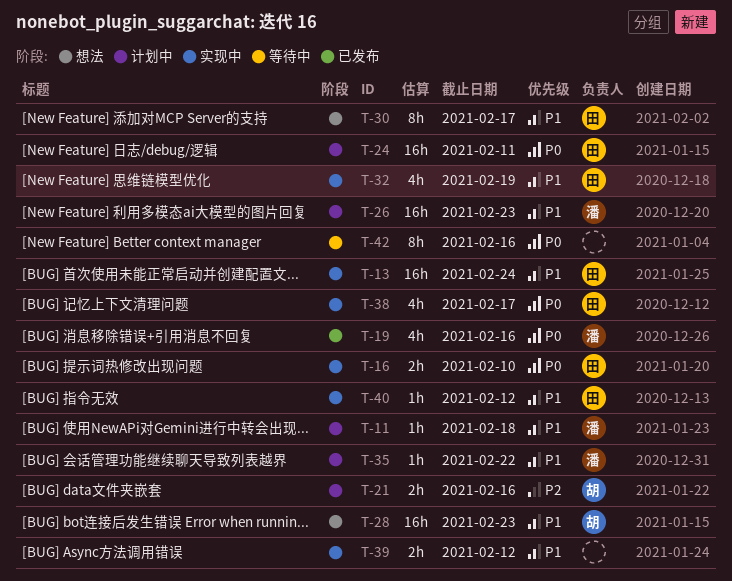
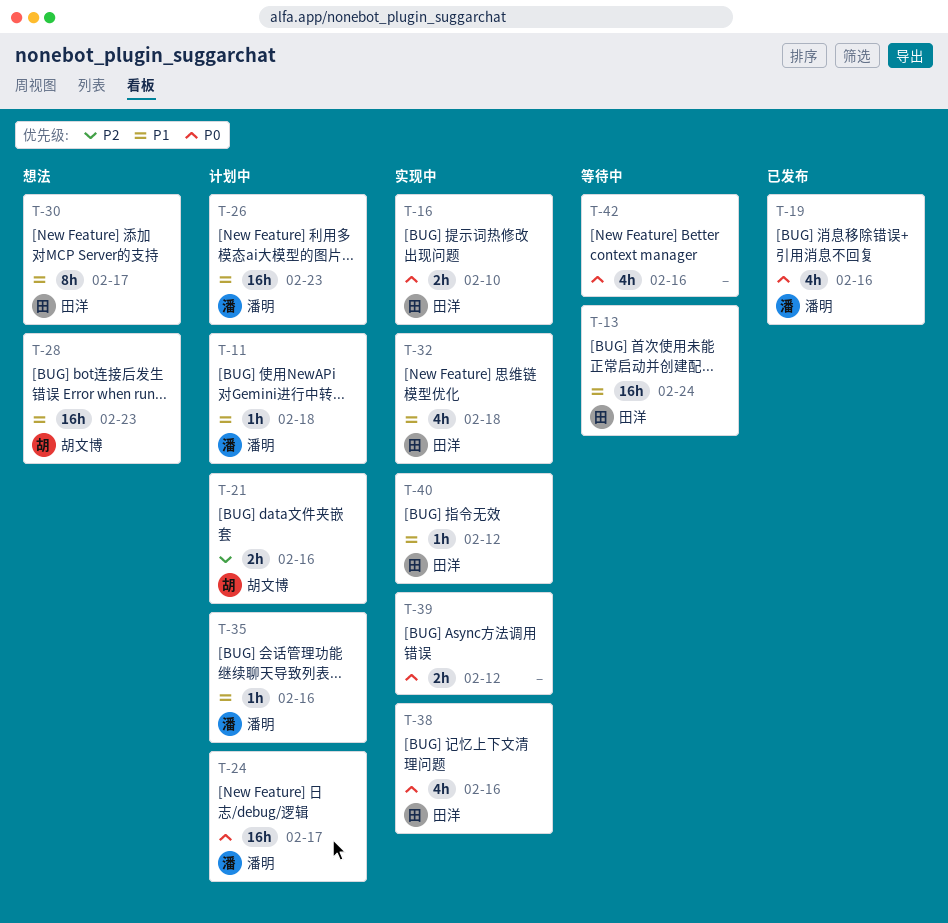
T-13, status: 实现中 -> 等待中
T-24, owner: 田洋 -> 潘明
T-24, due: Feb 11 -> Feb 17
T-32, due: Feb 19 -> Feb 18
T-35, due: Feb 22 -> Feb 16
T-38, due: Feb 17 -> Feb 16
T-39, priority: P1 -> P0
T-42, estimate: 8h -> 4h

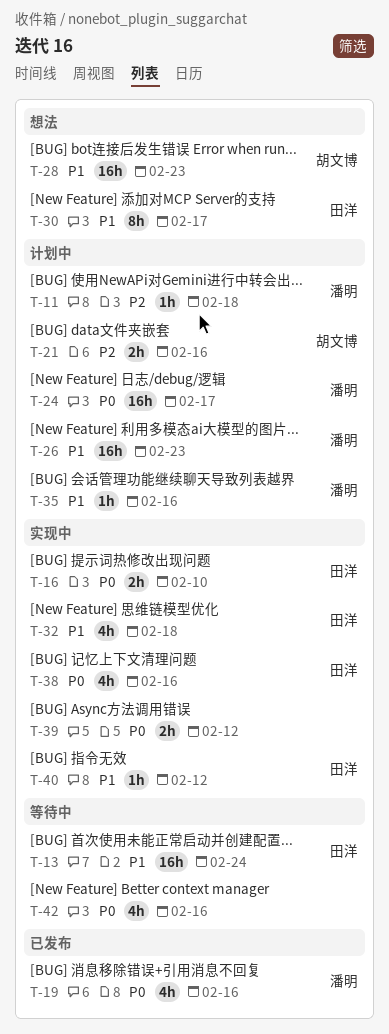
T-11, priority: P1 -> P2

